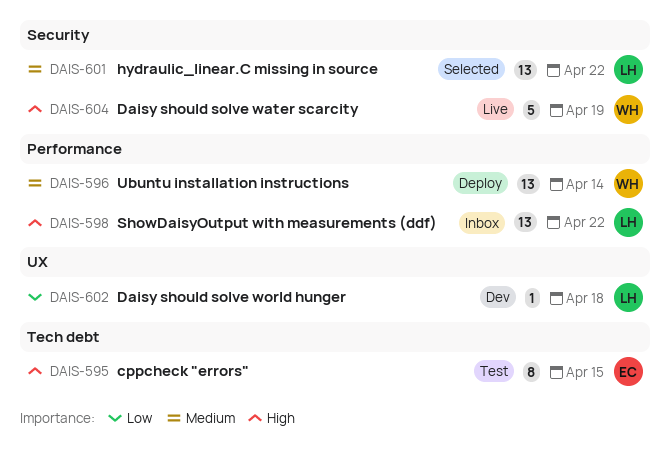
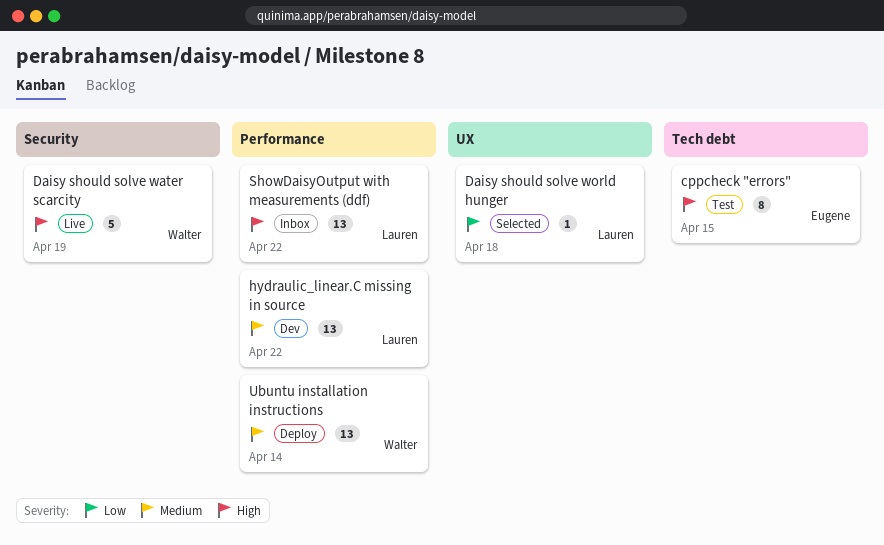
Daisy should solve world hunger, status: Dev -> Selected
hydraulic_linear.C missing in source, status: Selected -> Dev
hydraulic_linear.C missing in source, label: Security -> Performance

